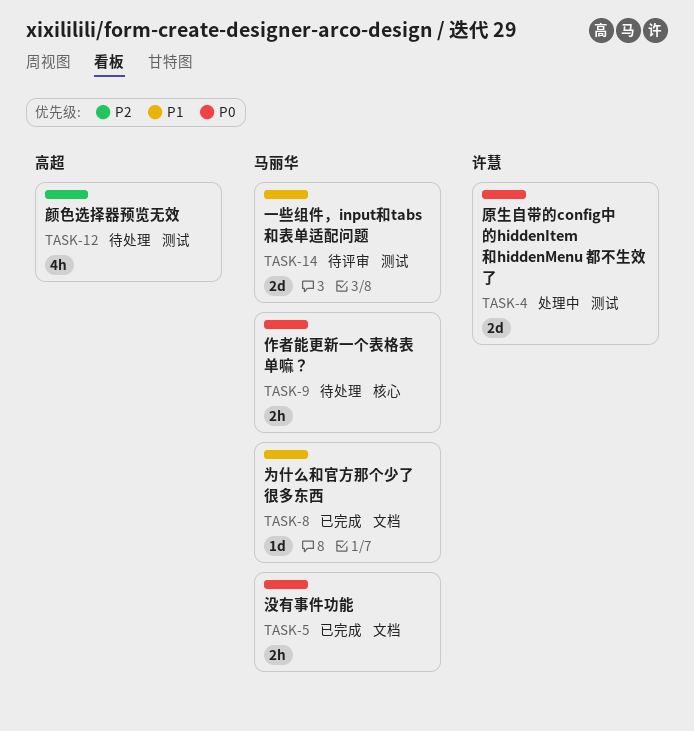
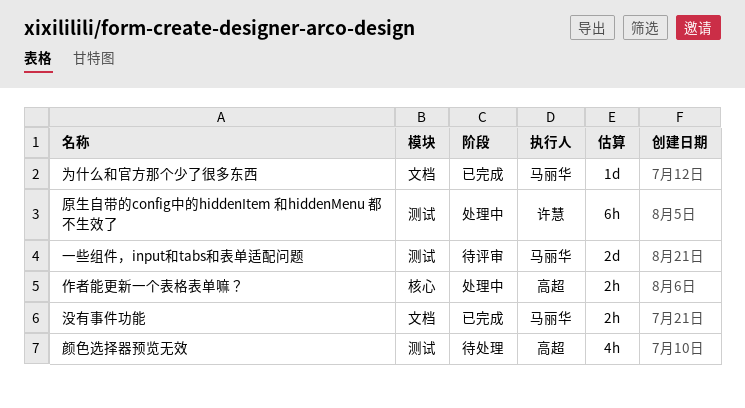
作者能更新一个表格表单嘛？, status: 待处理 -> 处理中
作者能更新一个表格表单嘛？, owner: 马丽华 -> 高超
原生自带的config中的hiddenItem 和hiddenMenu 都不生效了, estimate: 2d -> 6h

